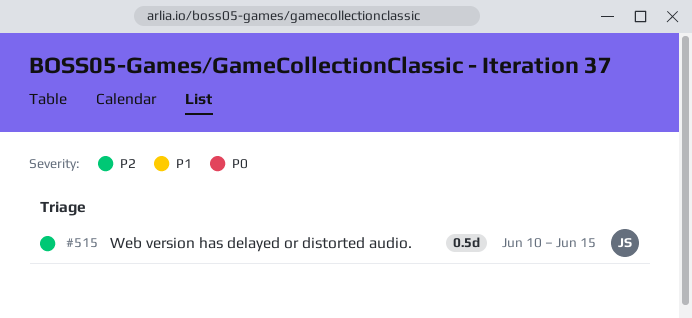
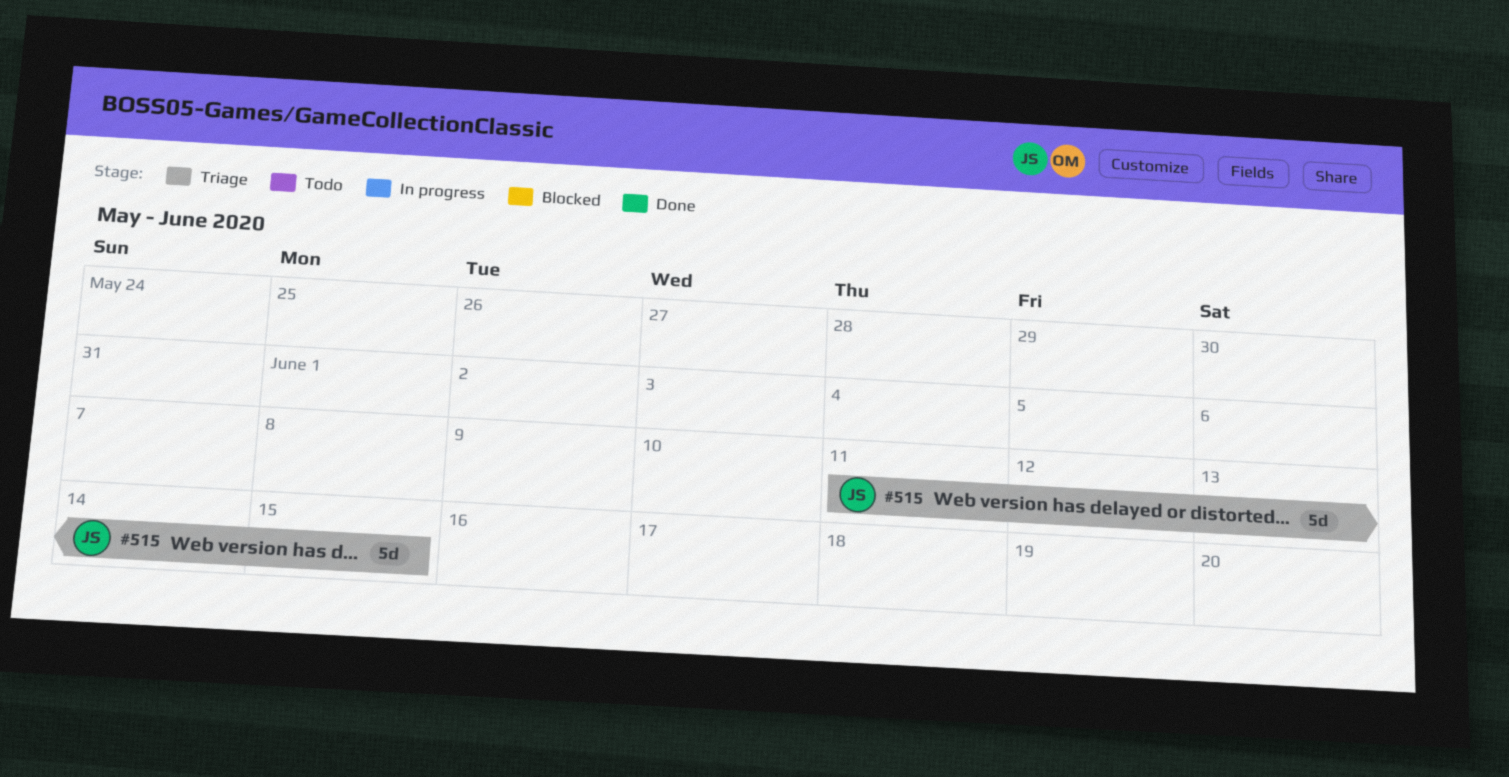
#515, estimate: 0.5d -> 5d
#515, start: Jun 10 -> Jun 11

